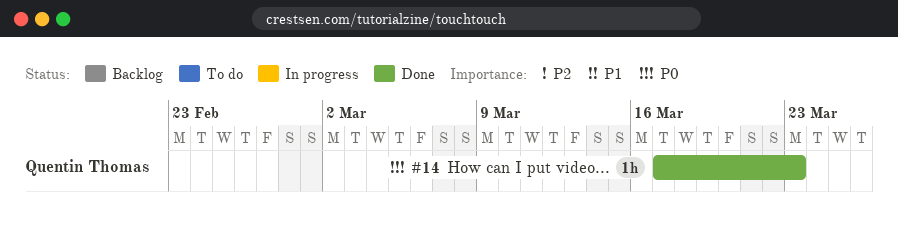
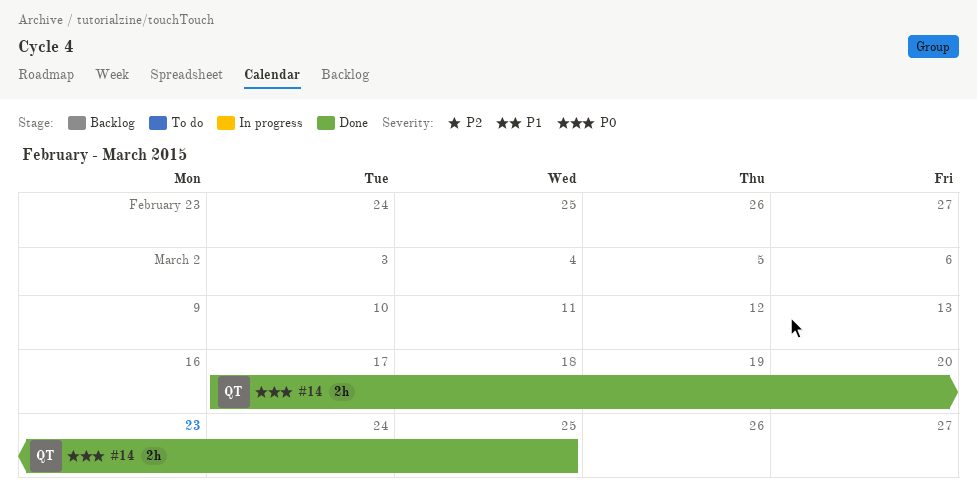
#14, estimate: 1h -> 2h
#14, due: Mar 23 -> Mar 25

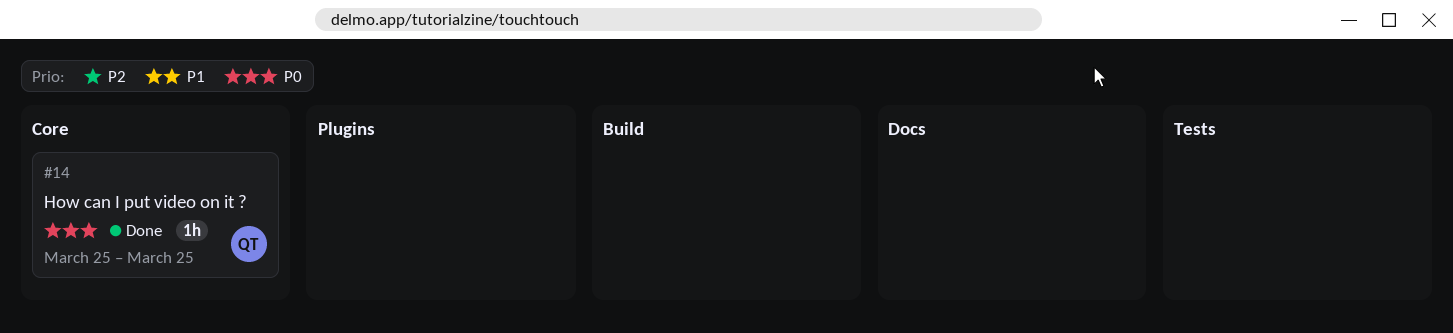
#14, estimate: 2h -> 1h
#14, start: Mar 17 -> Mar 25

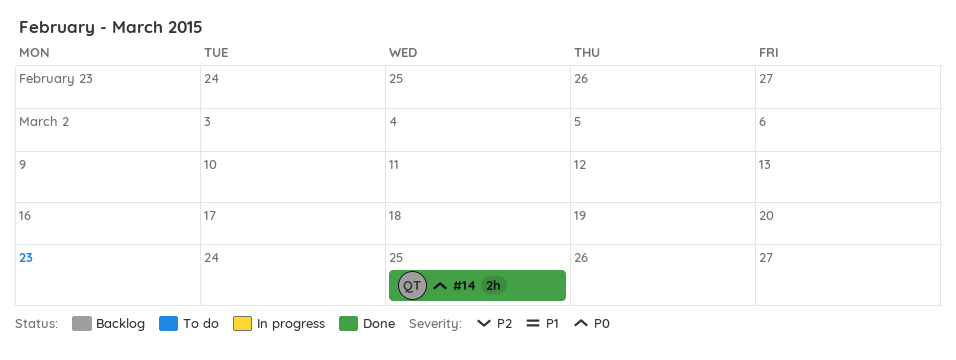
#14, estimate: 1h -> 2h

